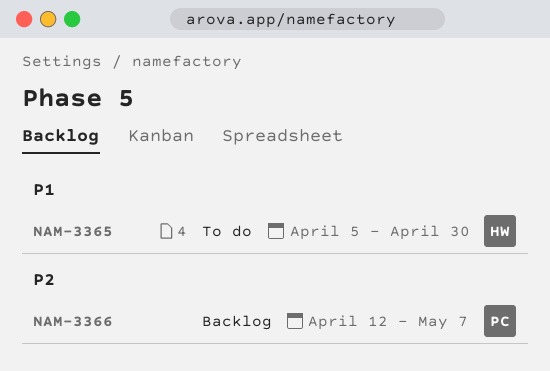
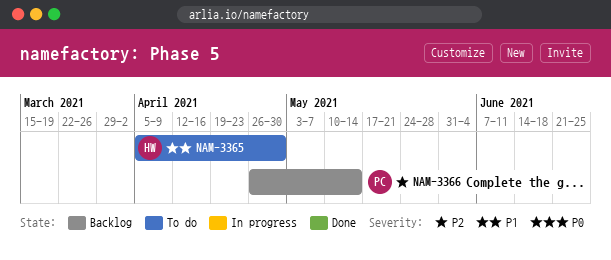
NAM-3366, start: Apr 12 -> Apr 26
NAM-3366, due: May 7 -> May 14

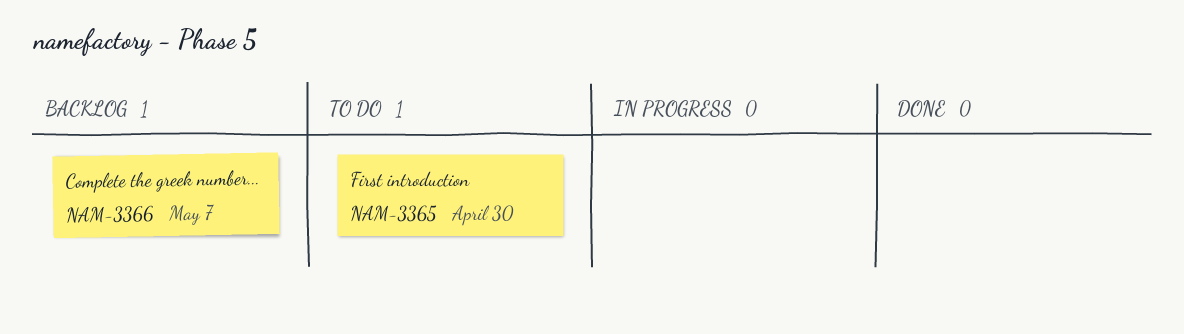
NAM-3366, due: May 14 -> May 7

